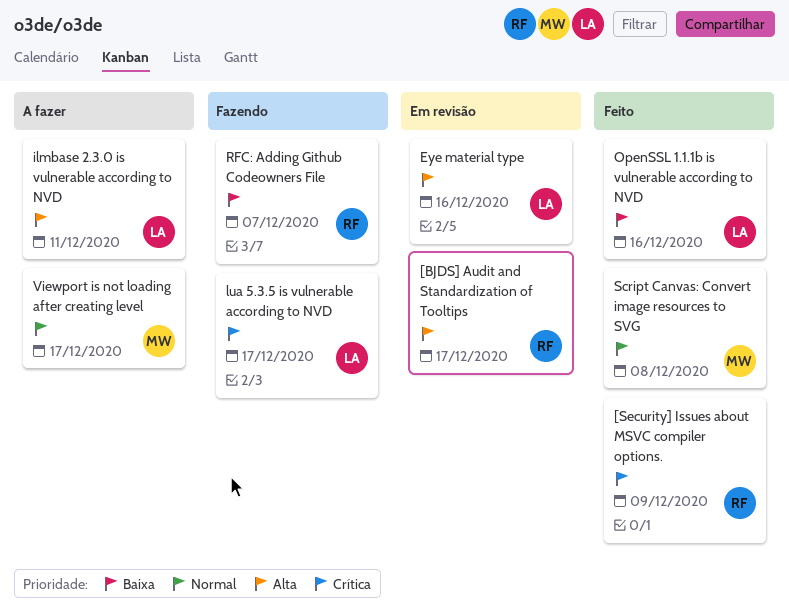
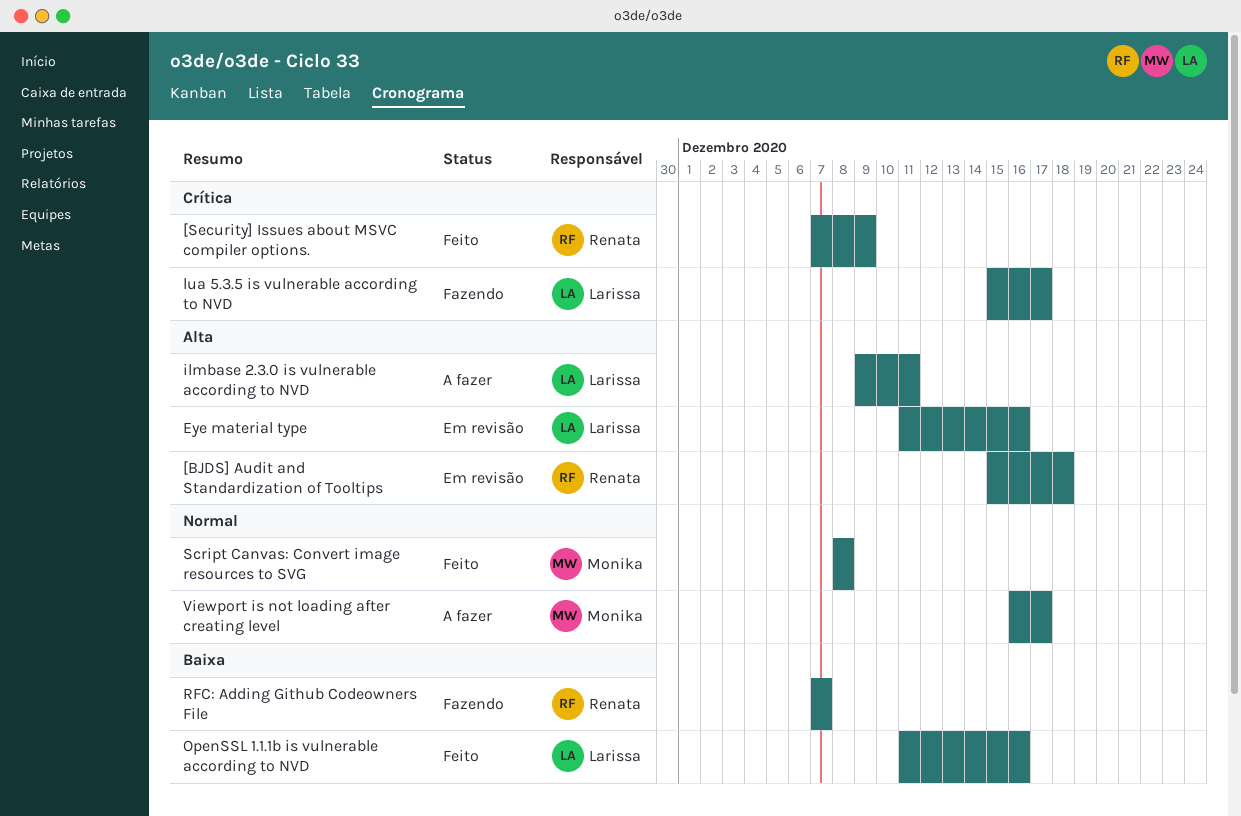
[BJDS] Audit and Standardization of Tooltips, due: Dec 17 -> Dec 18

